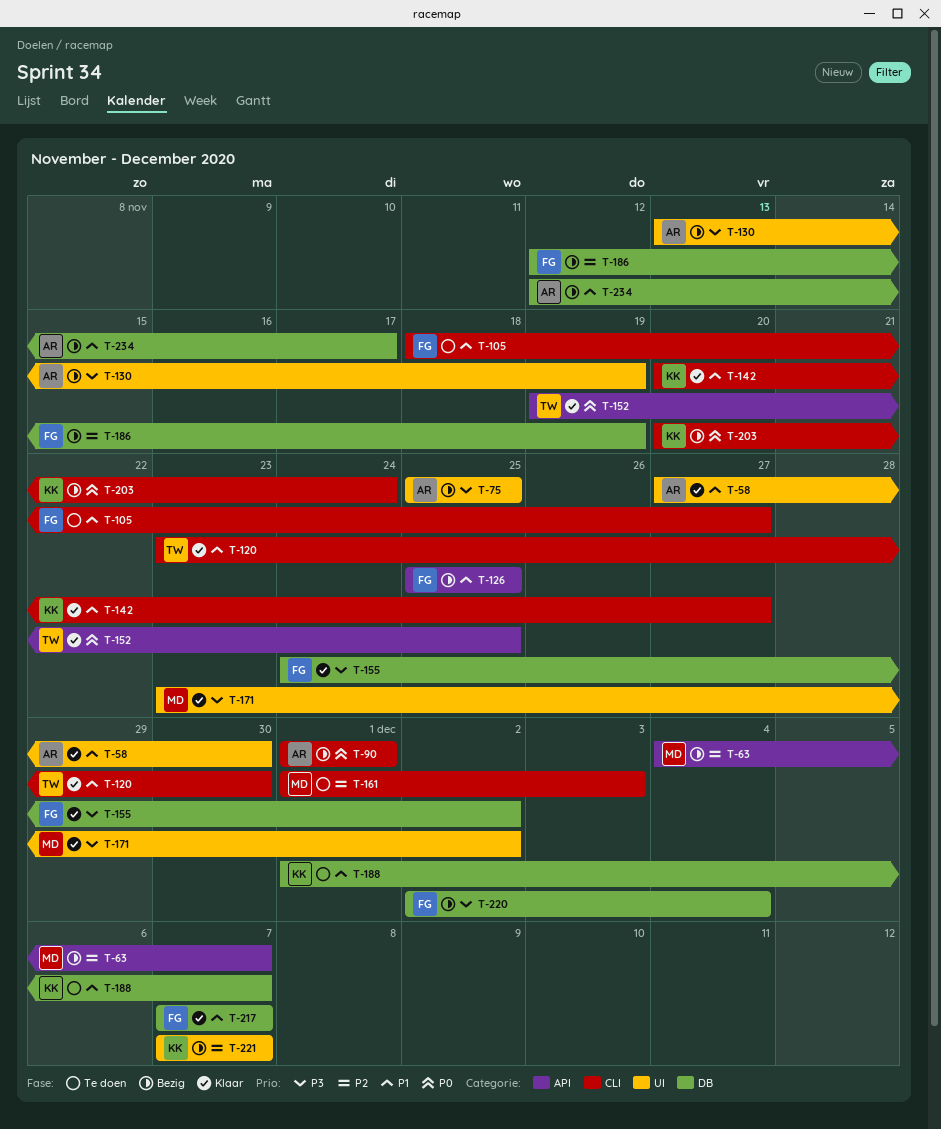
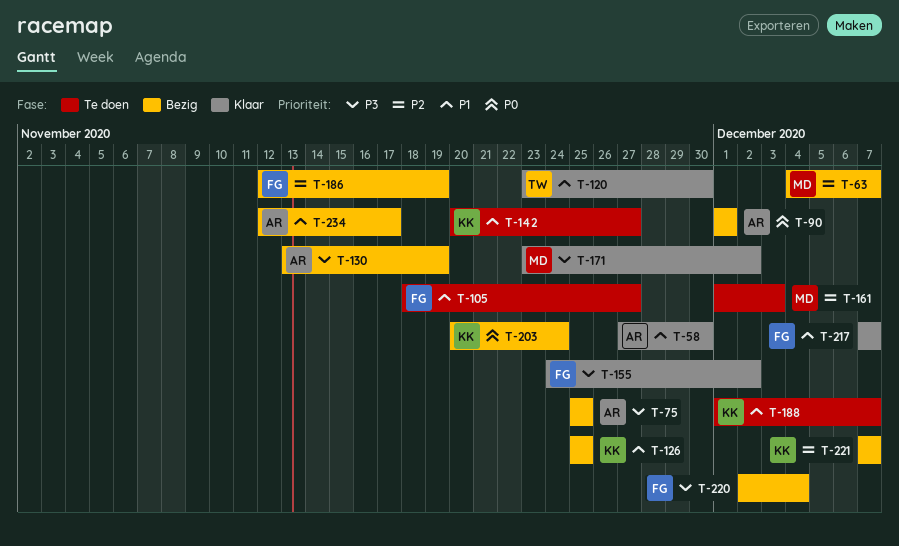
T-126, owner: FG -> KK
T-142, status: Klaar -> Te doen
T-152: present -> none

